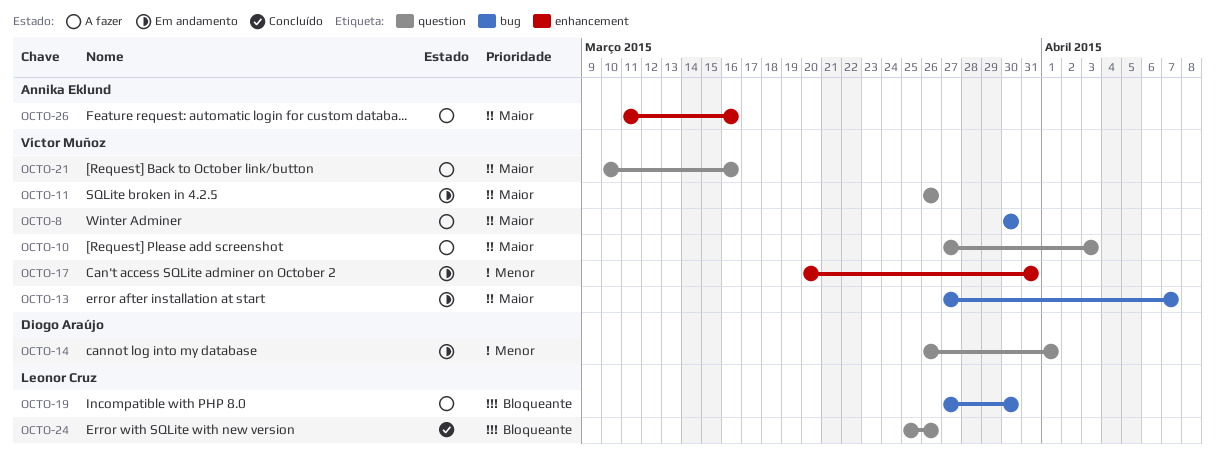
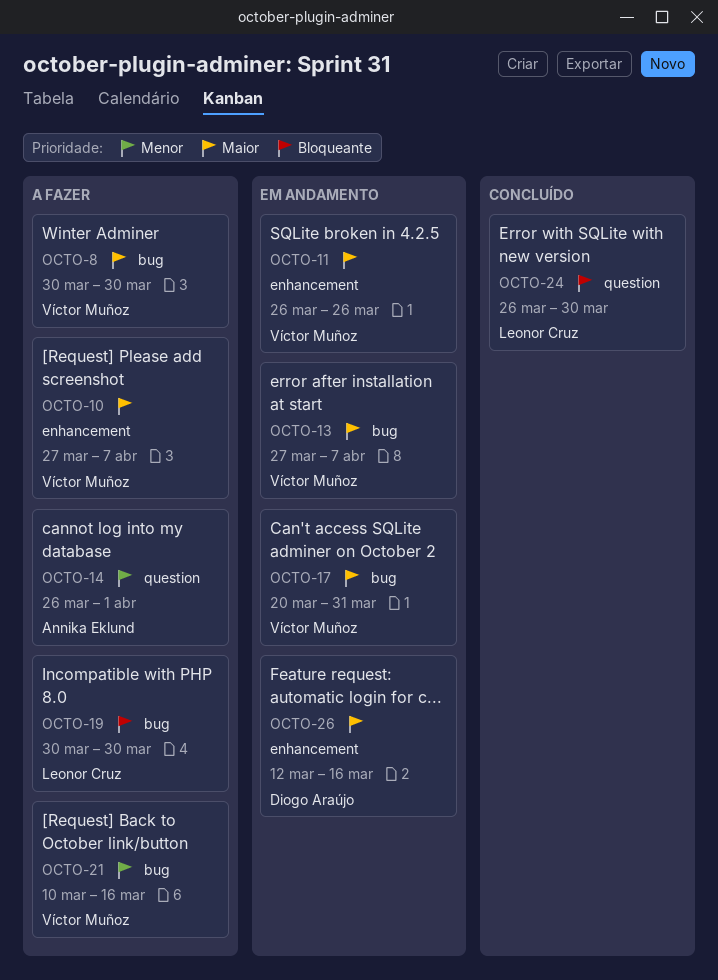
OCTO-10, label: question -> enhancement
OCTO-10, due: Apr 3 -> Apr 7
OCTO-11, label: question -> enhancement
OCTO-14, status: Em andamento -> A fazer
OCTO-14, owner: Diogo Araújo -> Annika Eklund
OCTO-17, priority: Menor -> Maior
OCTO-17, label: enhancement -> bug
OCTO-19, start: Mar 27 -> Mar 30
OCTO-21, priority: Maior -> Menor
OCTO-21, label: question -> bug
OCTO-24, start: Mar 25 -> Mar 26
OCTO-24, due: Mar 26 -> Mar 30
OCTO-26, status: A fazer -> Em andamento
OCTO-26, owner: Annika Eklund -> Diogo Araújo
OCTO-26, start: Mar 11 -> Mar 12

